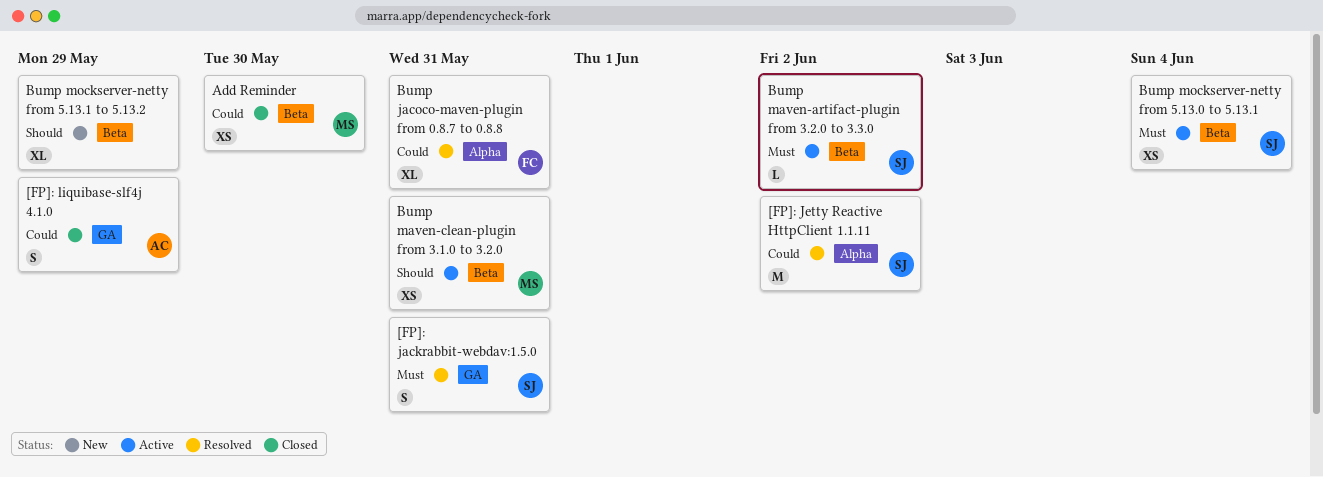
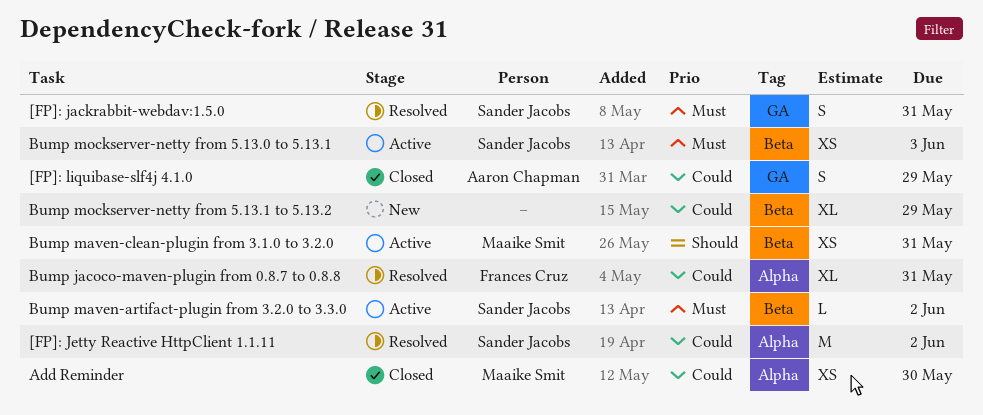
Add Reminder, label: Beta -> Alpha
Bump mockserver-netty from 5.13.0 to 5.13.1, due: Jun 4 -> Jun 3
Bump mockserver-netty from 5.13.1 to 5.13.2, priority: Should -> Could

